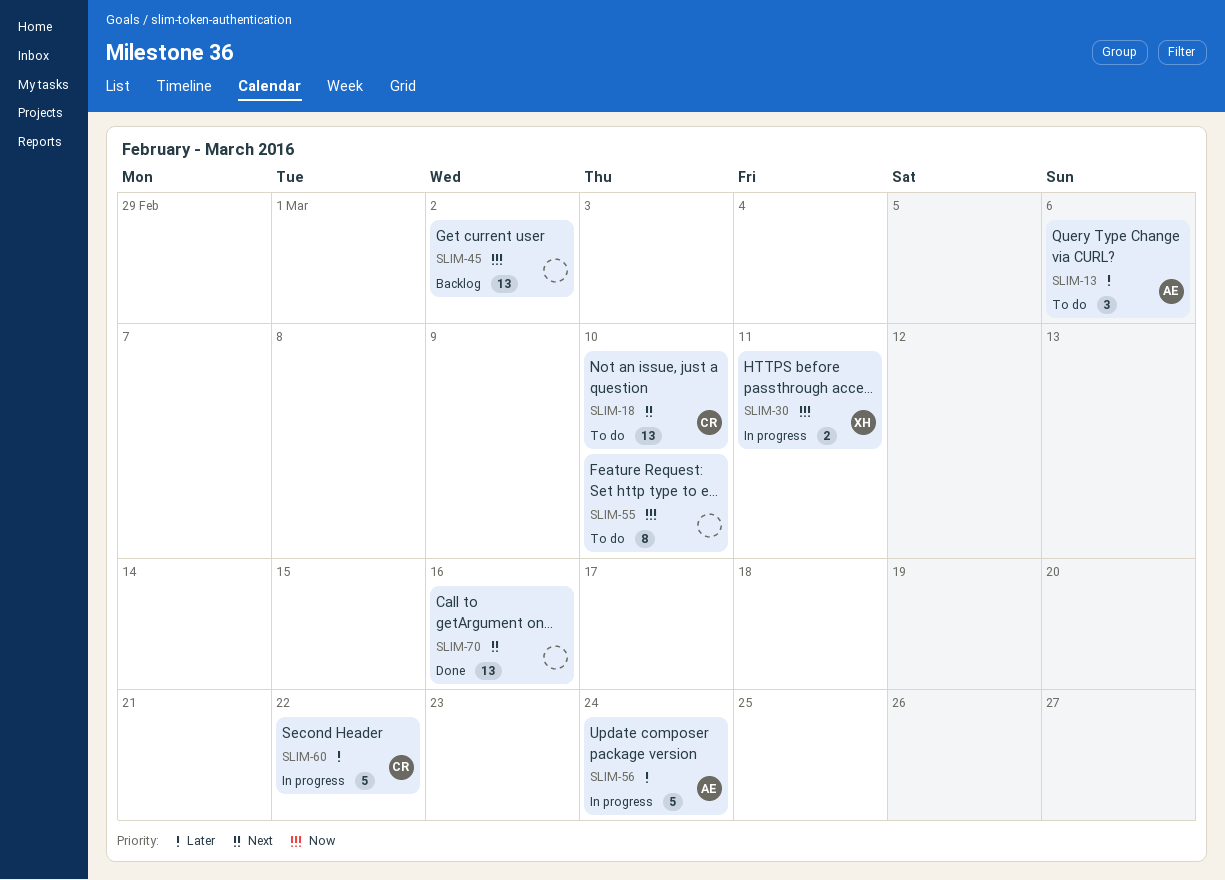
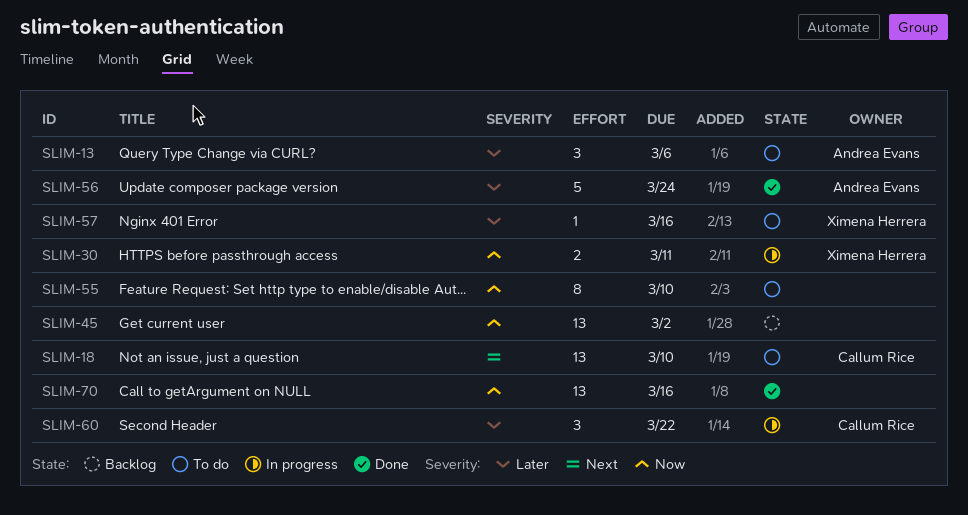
SLIM-56, status: In progress -> Done
SLIM-57: none -> present
SLIM-60, estimate: 5 -> 3
SLIM-70, priority: Next -> Now

